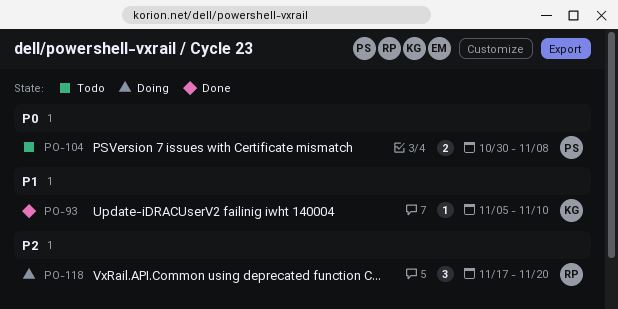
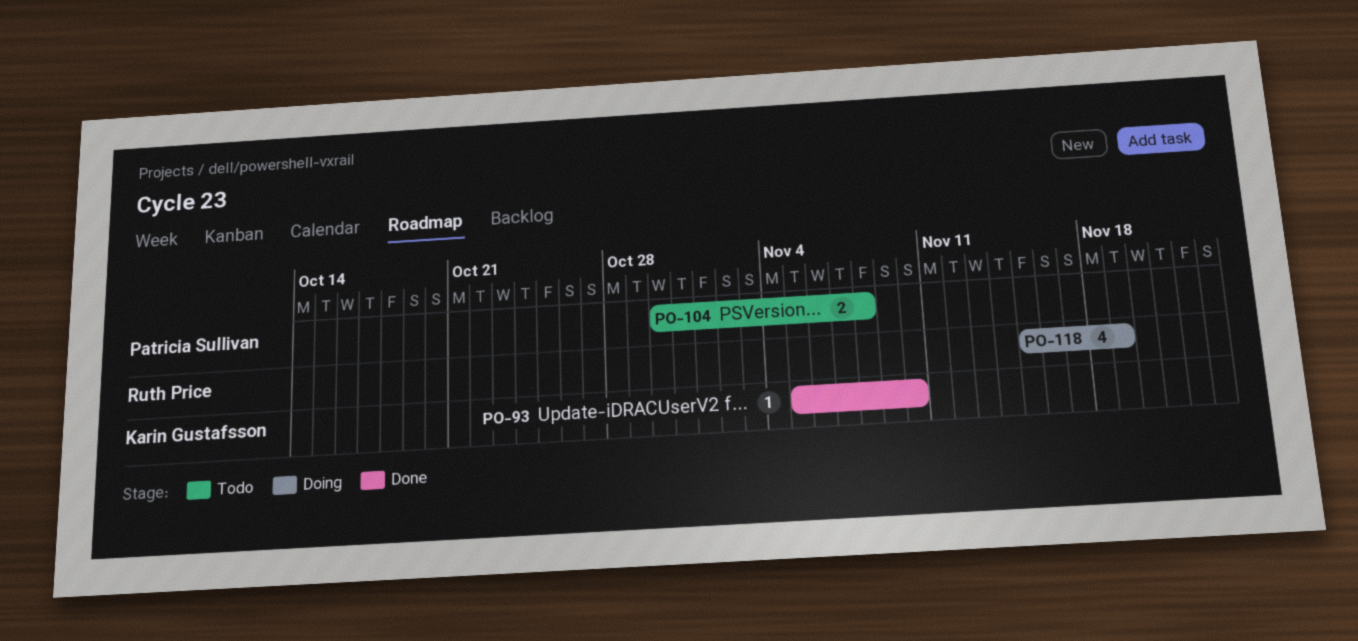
PO-118, estimate: 3 -> 4
PO-118, start: Nov 17 -> Nov 15
PO-118, due: Nov 20 -> Nov 19

